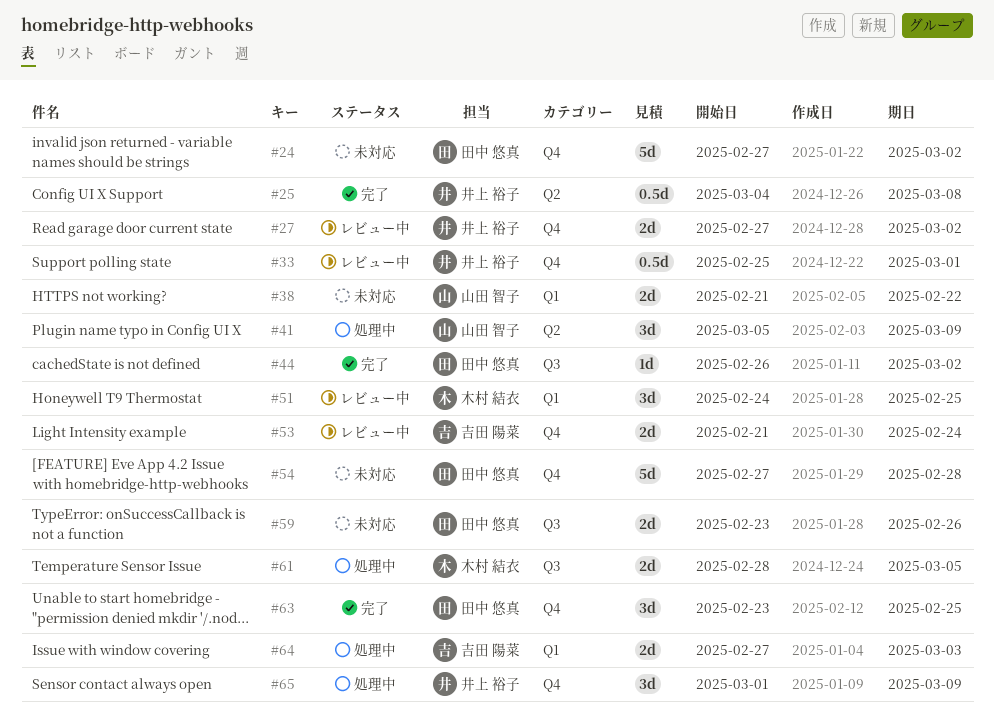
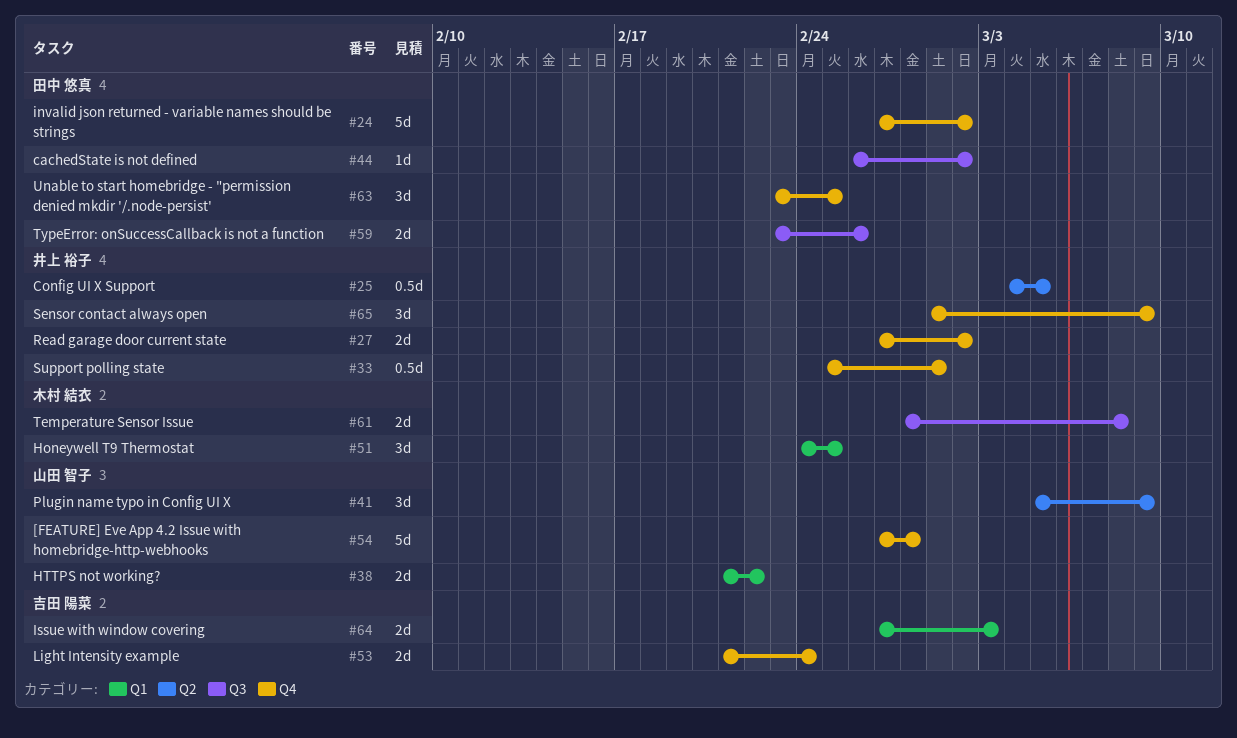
#25, due: Mar 8 -> Mar 5
#54, owner: 田中 悠真 -> 山田 智子
#61, due: Mar 5 -> Mar 8

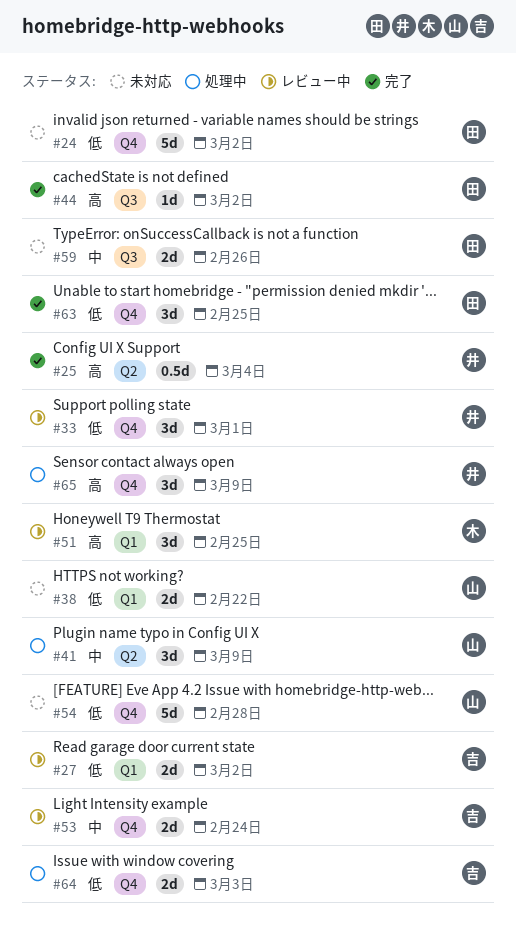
#25, due: Mar 5 -> Mar 4
#27, owner: 井上 裕子 -> 吉田 陽菜
#27, label: Q4 -> Q1
#33, estimate: 0.5d -> 3d
#61: present -> none
#64, label: Q1 -> Q4

